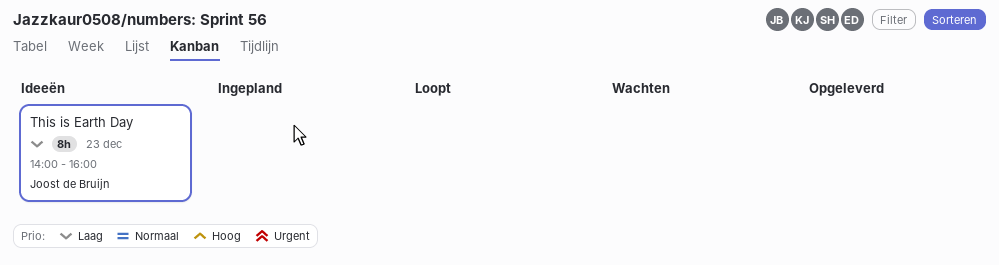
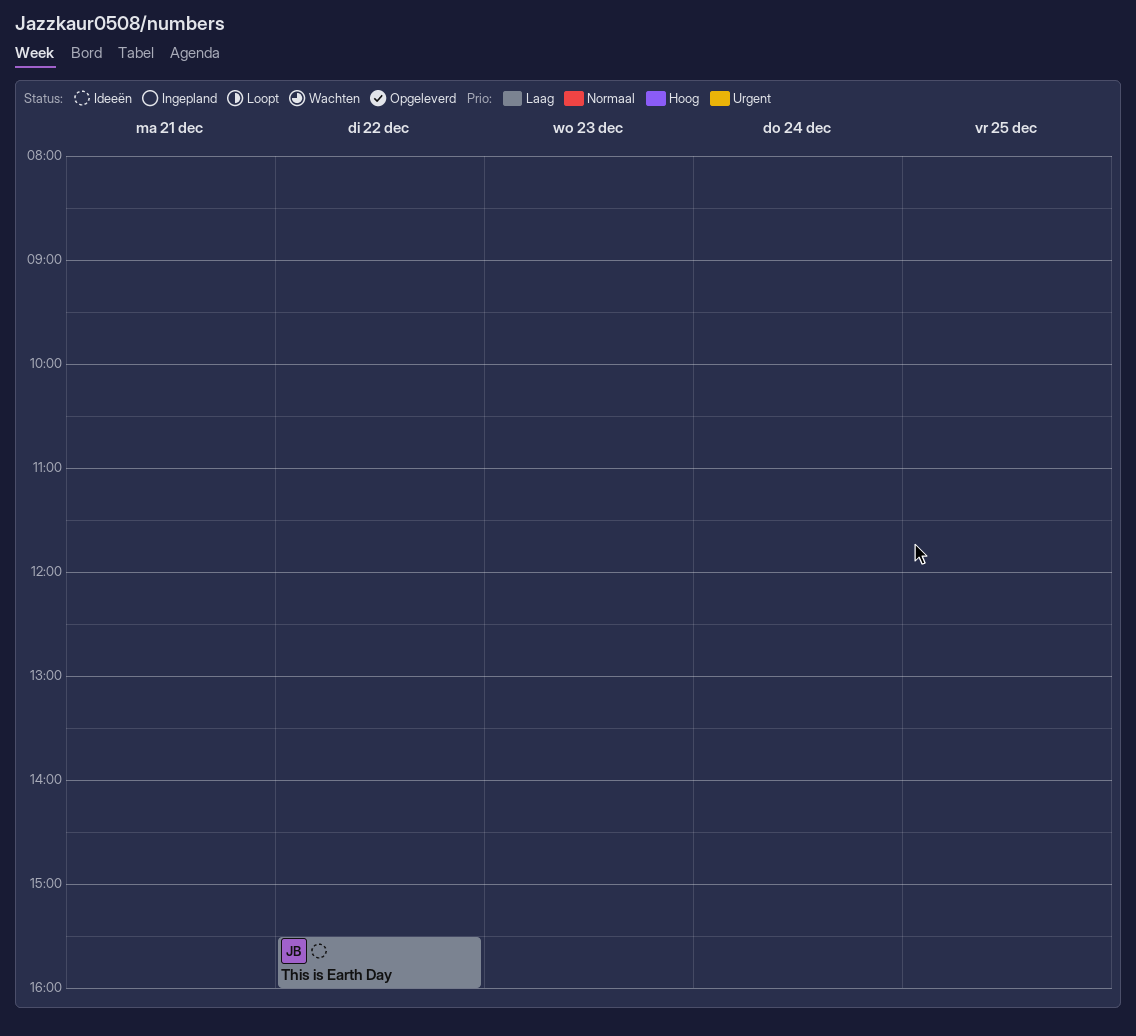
This is Earth Day, day: Dec 23 -> Dec 22
This is Earth Day, begins: 14:00 -> 15:30

